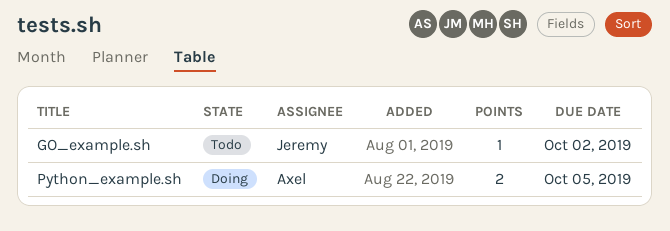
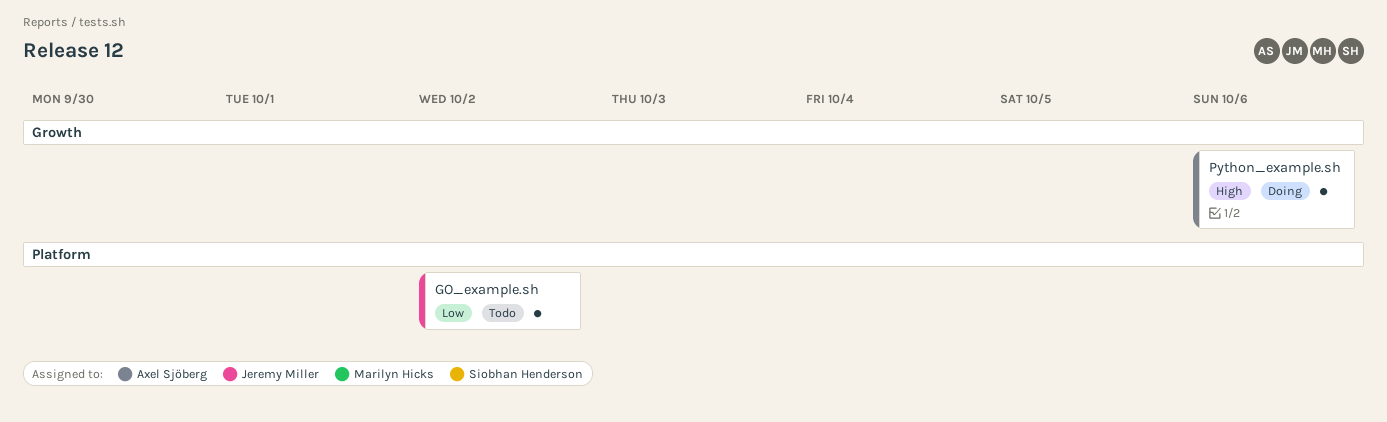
Python_example.sh, estimate: 2 -> 1
Python_example.sh, due: Oct 5 -> Oct 6

